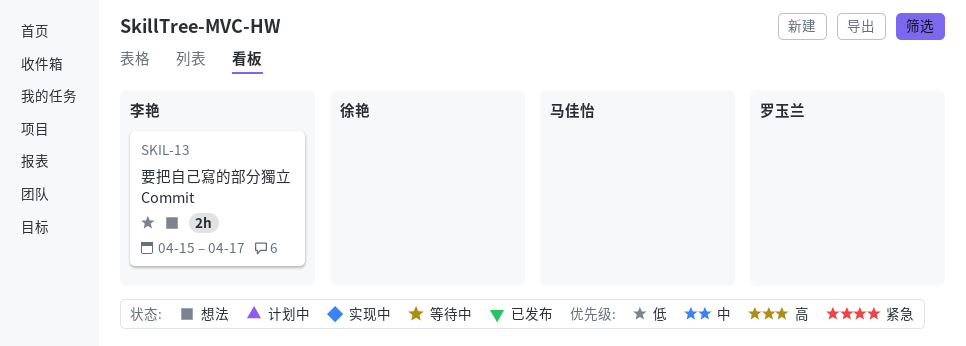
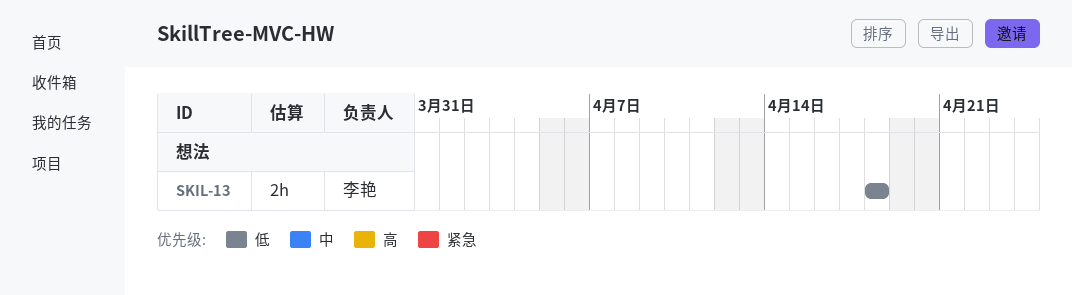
SKIL-13, start: Apr 15 -> Apr 18
SKIL-13, due: Apr 17 -> Apr 18

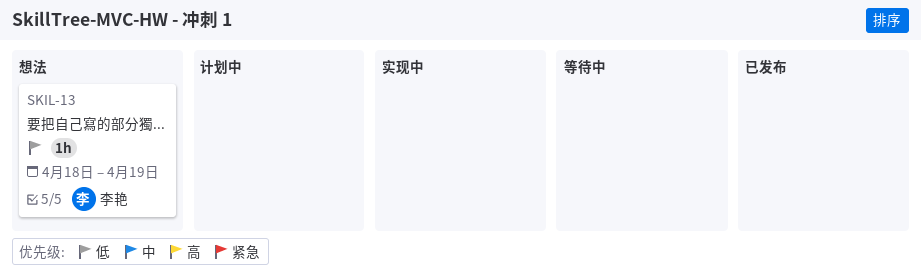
SKIL-13, estimate: 2h -> 1h
SKIL-13, due: Apr 18 -> Apr 19

